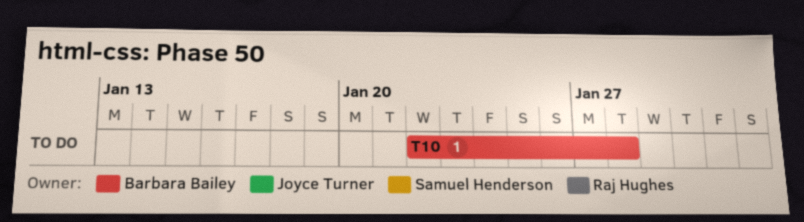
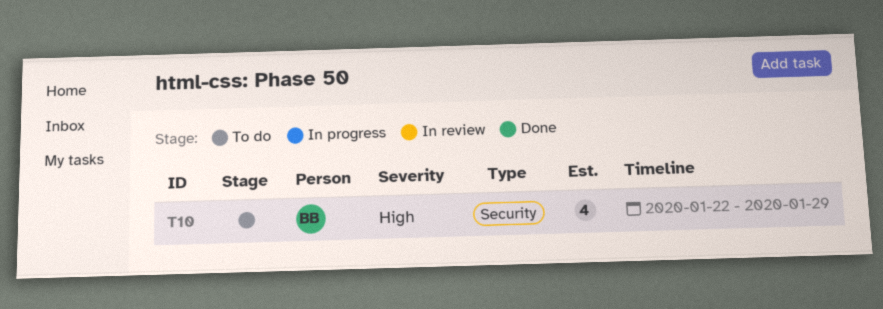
T10, estimate: 1 -> 4
T10, due: Jan 28 -> Jan 29

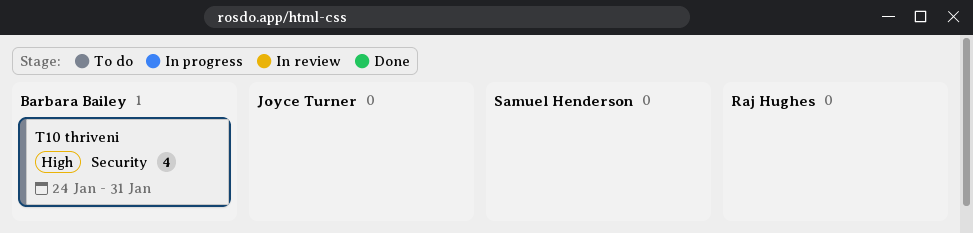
T10, start: Jan 22 -> Jan 24
T10, due: Jan 29 -> Jan 31

